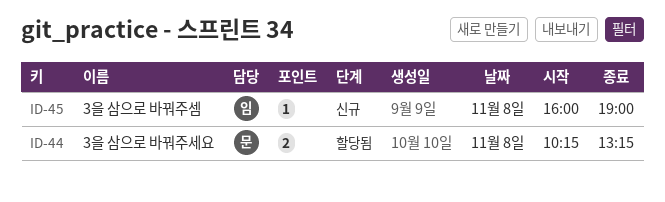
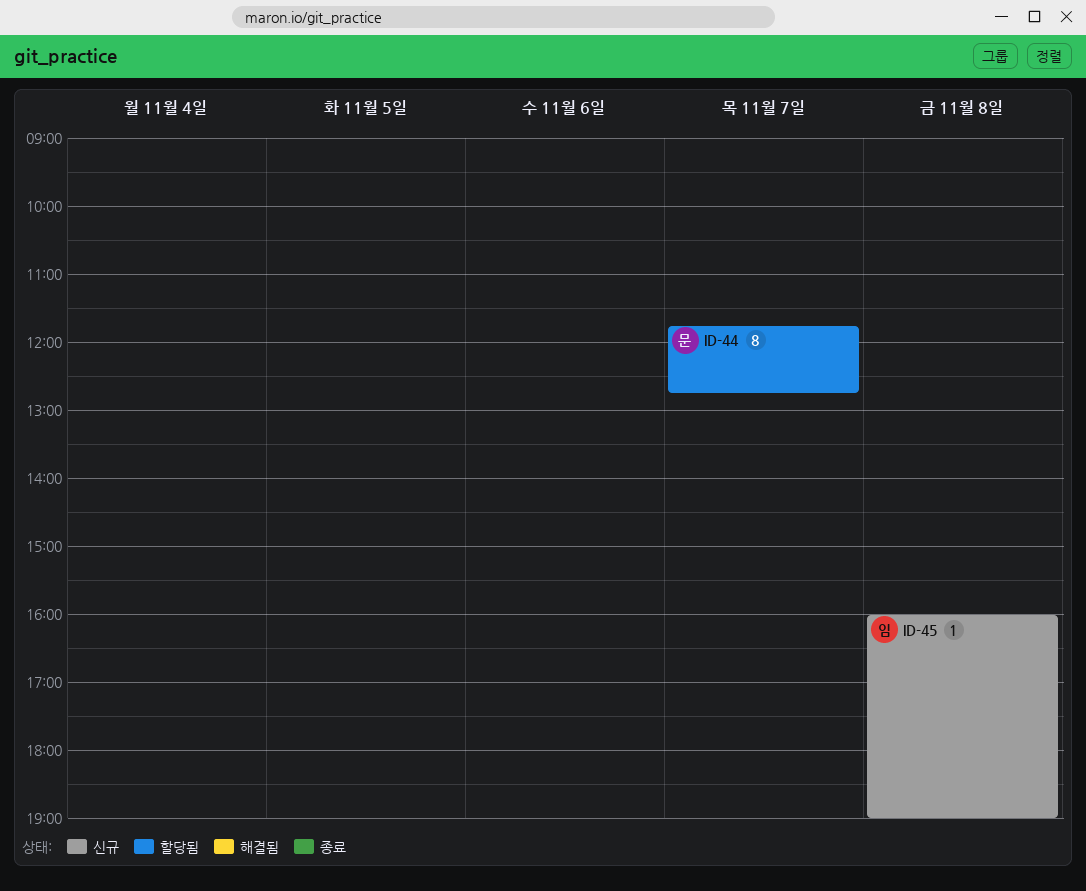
ID-44, estimate: 2 -> 8
ID-44, day: Nov 8 -> Nov 7
ID-44, begins: 10:15 -> 11:45
ID-44, ends: 13:15 -> 12:45

